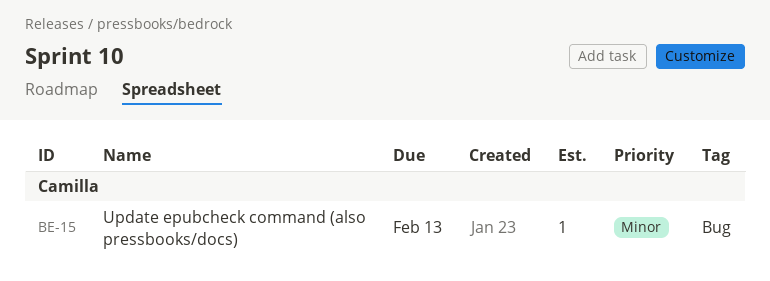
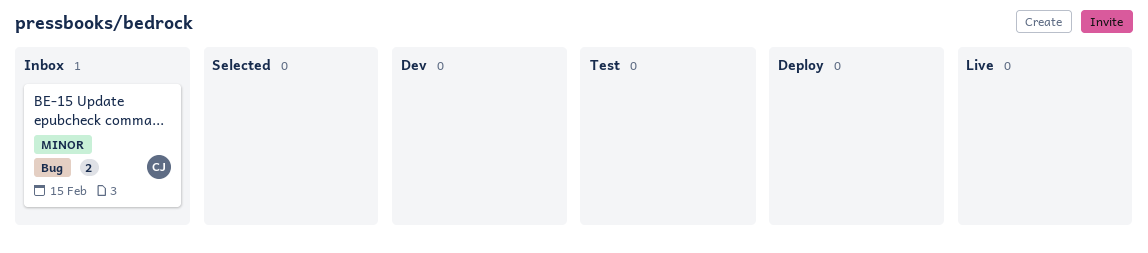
BE-15, estimate: 1 -> 2
BE-15, due: Feb 13 -> Feb 15

